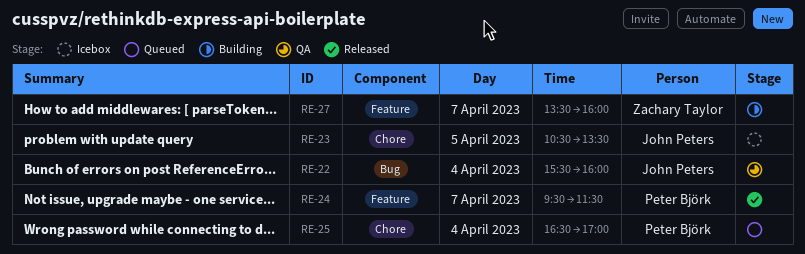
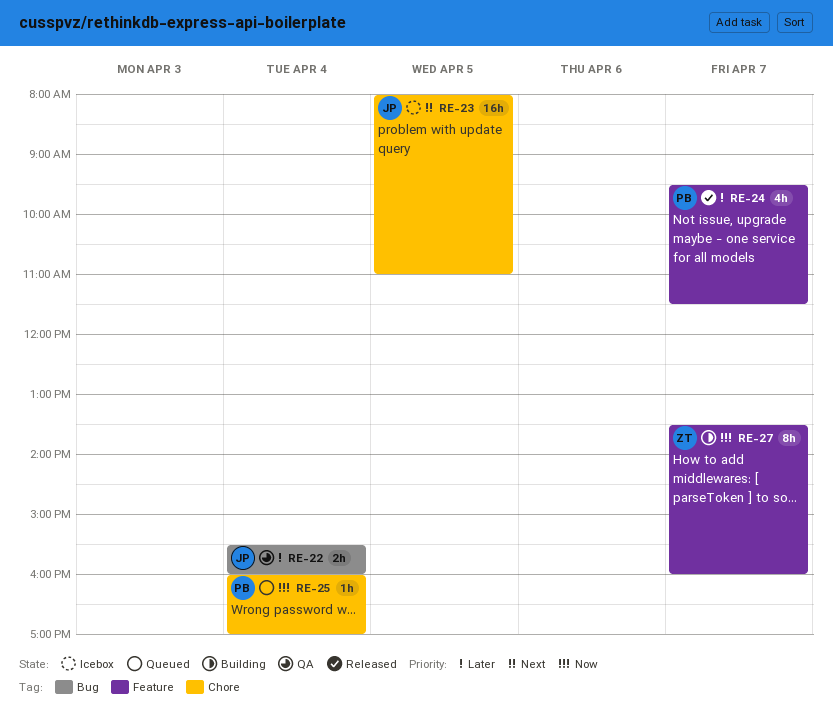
RE-23, begins: 10:30 -> 08:00
RE-23, ends: 13:30 -> 11:00
RE-25, begins: 16:30 -> 16:00

